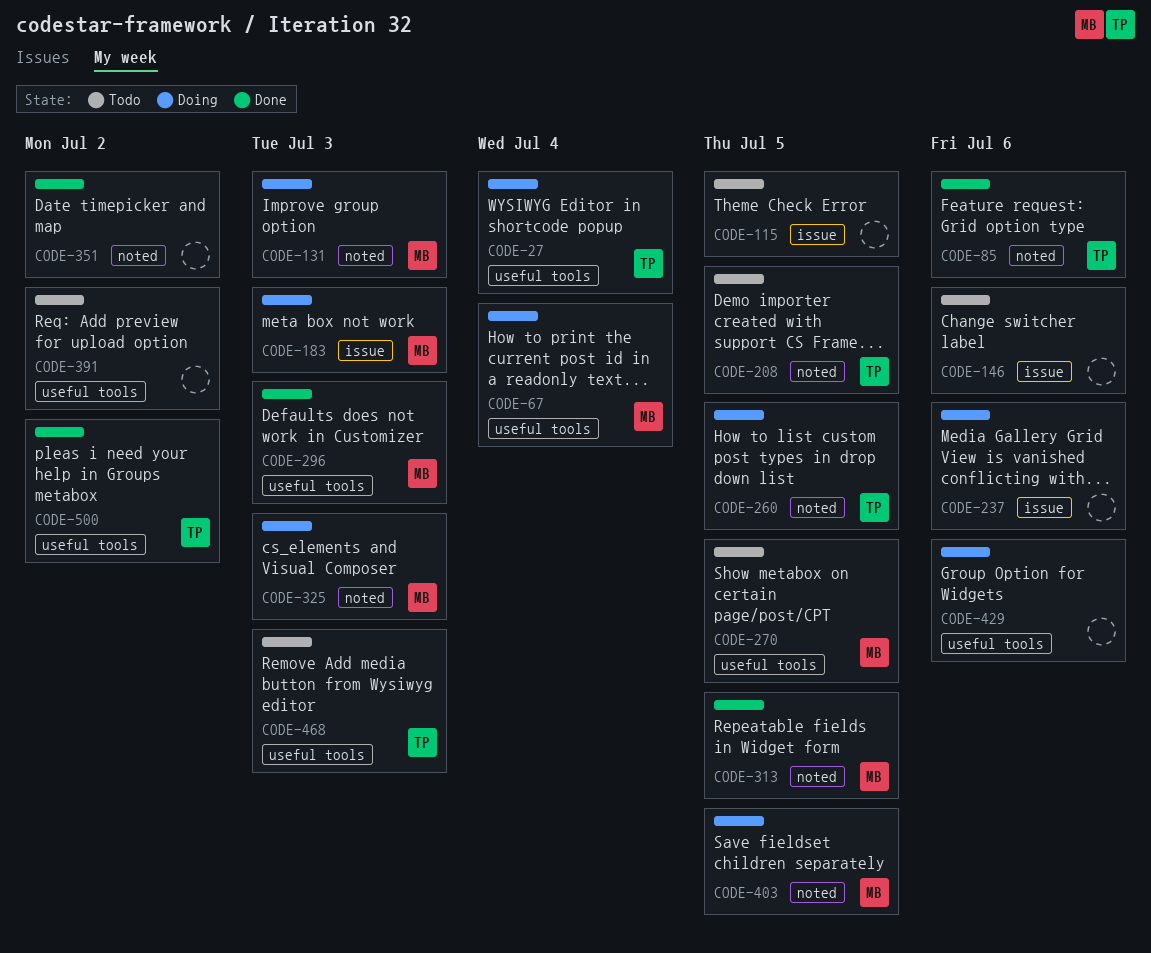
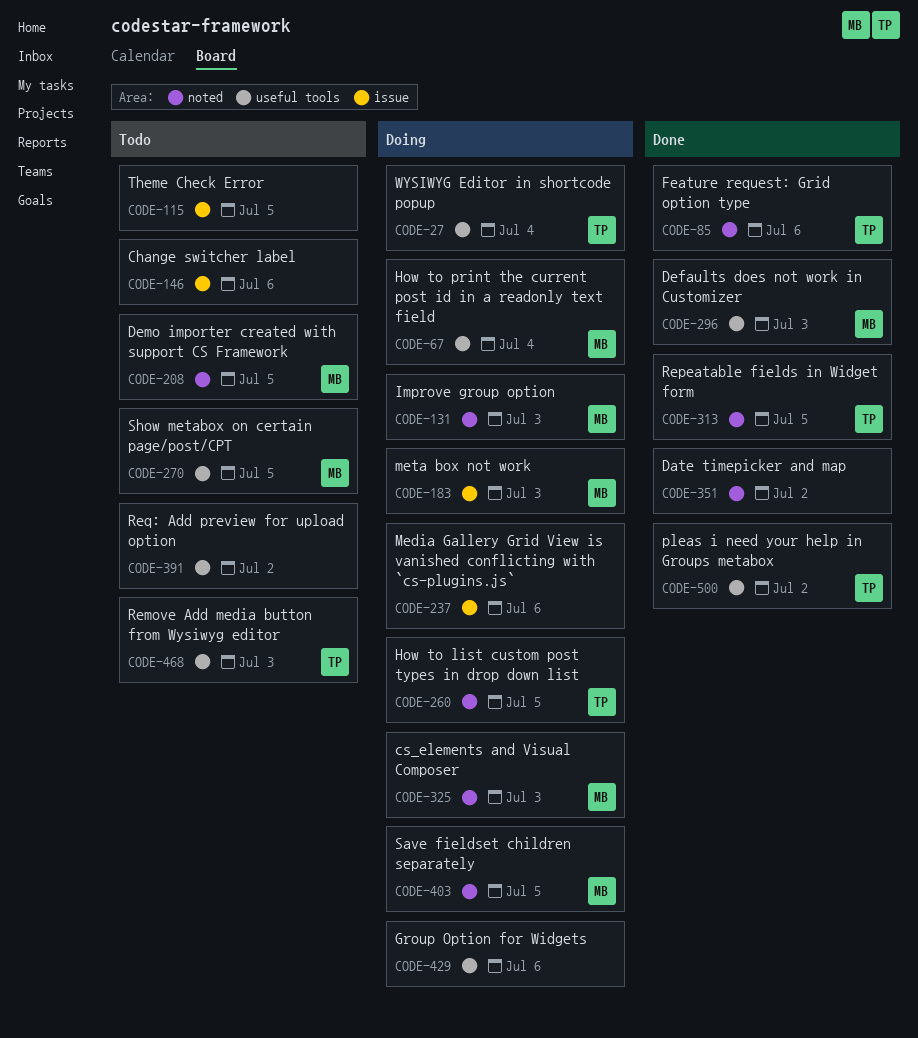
CODE-208, owner: TP -> MB
CODE-313, owner: MB -> TP

